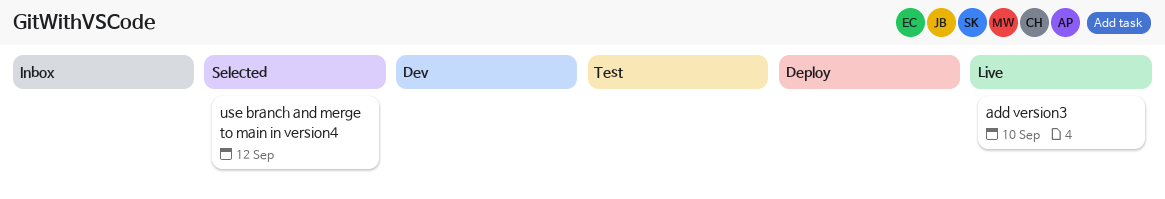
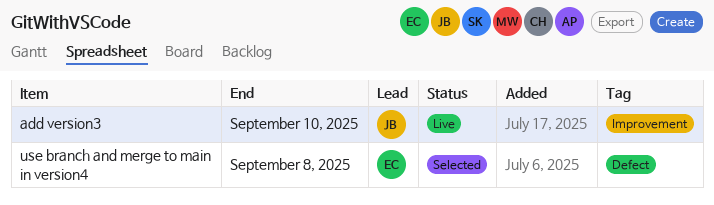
use branch and merge to main in version4, due: Sep 12 -> Sep 8

